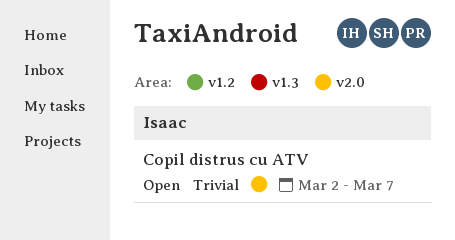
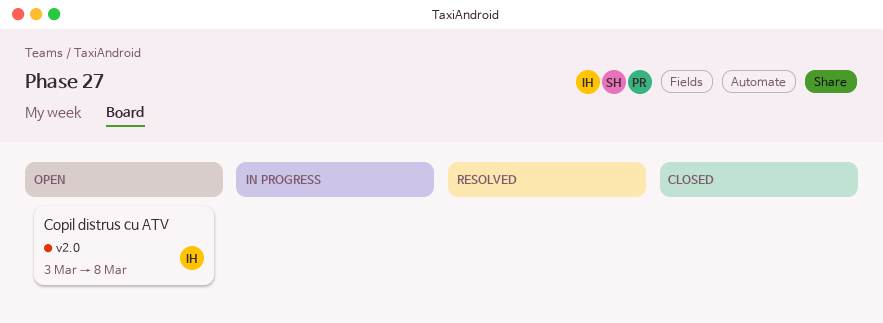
Copil distrus cu ATV, start: Mar 2 -> Mar 3
Copil distrus cu ATV, due: Mar 7 -> Mar 8

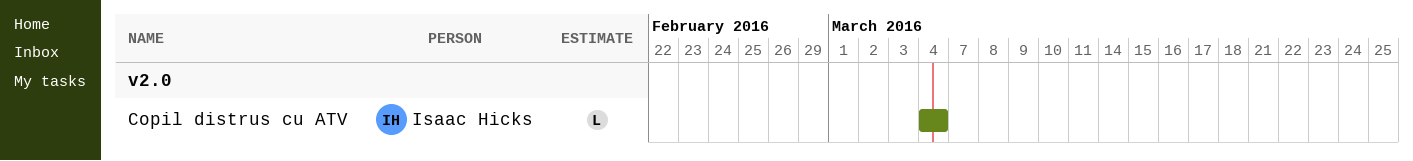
Copil distrus cu ATV, start: Mar 3 -> Mar 4
Copil distrus cu ATV, due: Mar 8 -> Mar 4

